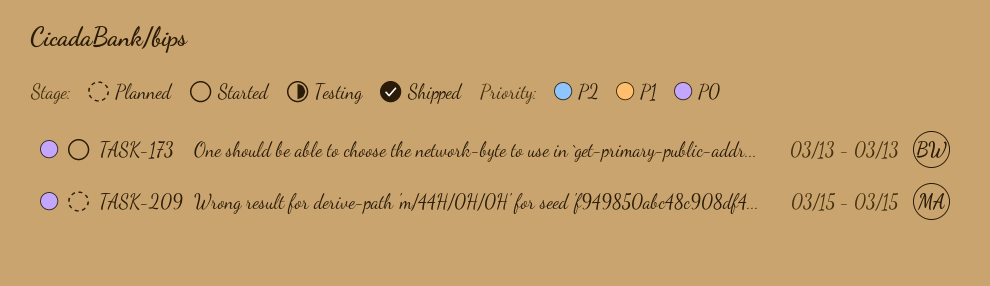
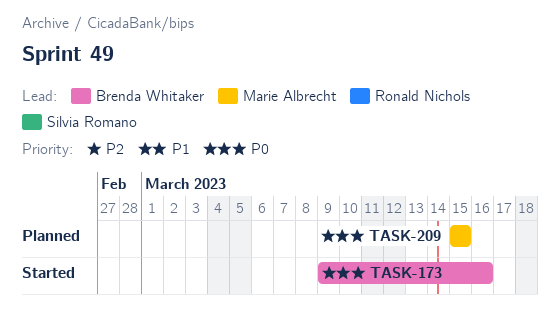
TASK-173, start: Mar 13 -> Mar 9
TASK-173, due: Mar 13 -> Mar 16

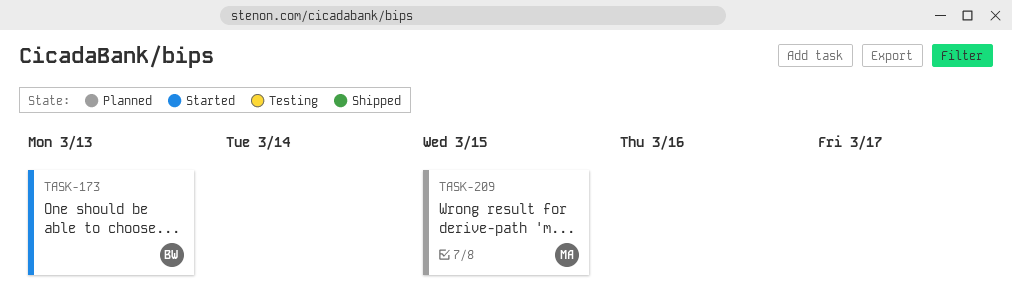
TASK-173, due: Mar 16 -> Mar 13

